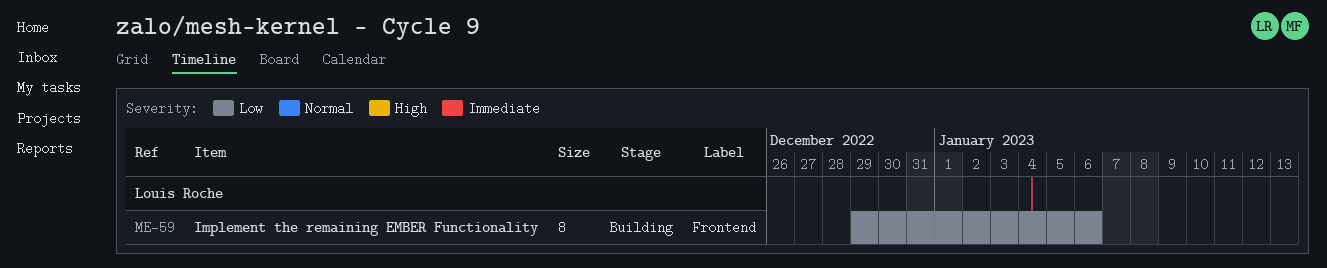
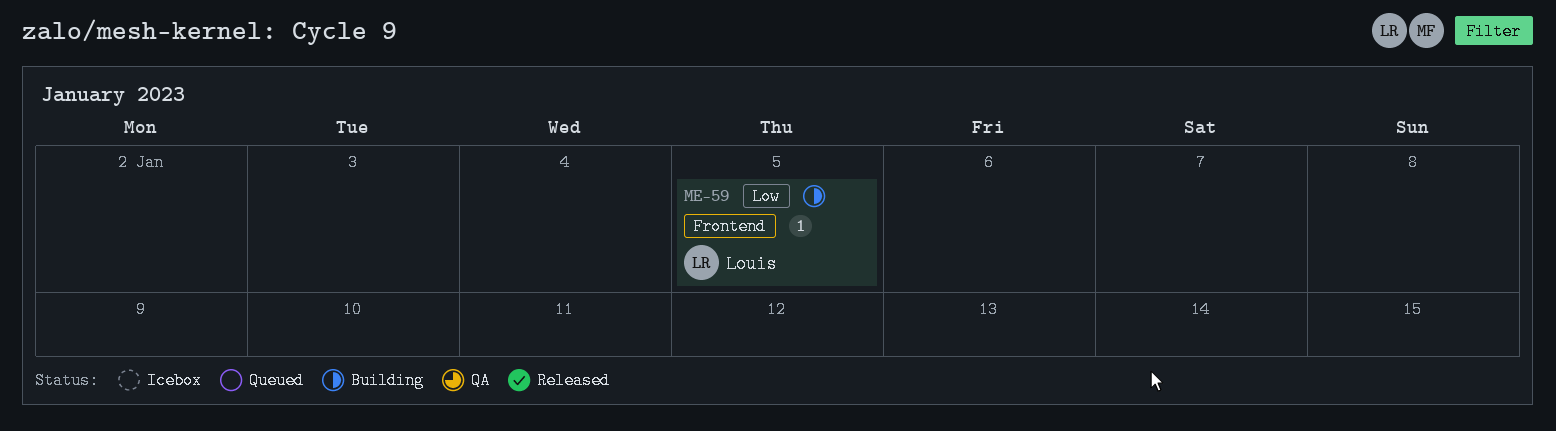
ME-59, estimate: 8 -> 1
ME-59, due: Jan 6 -> Jan 5

